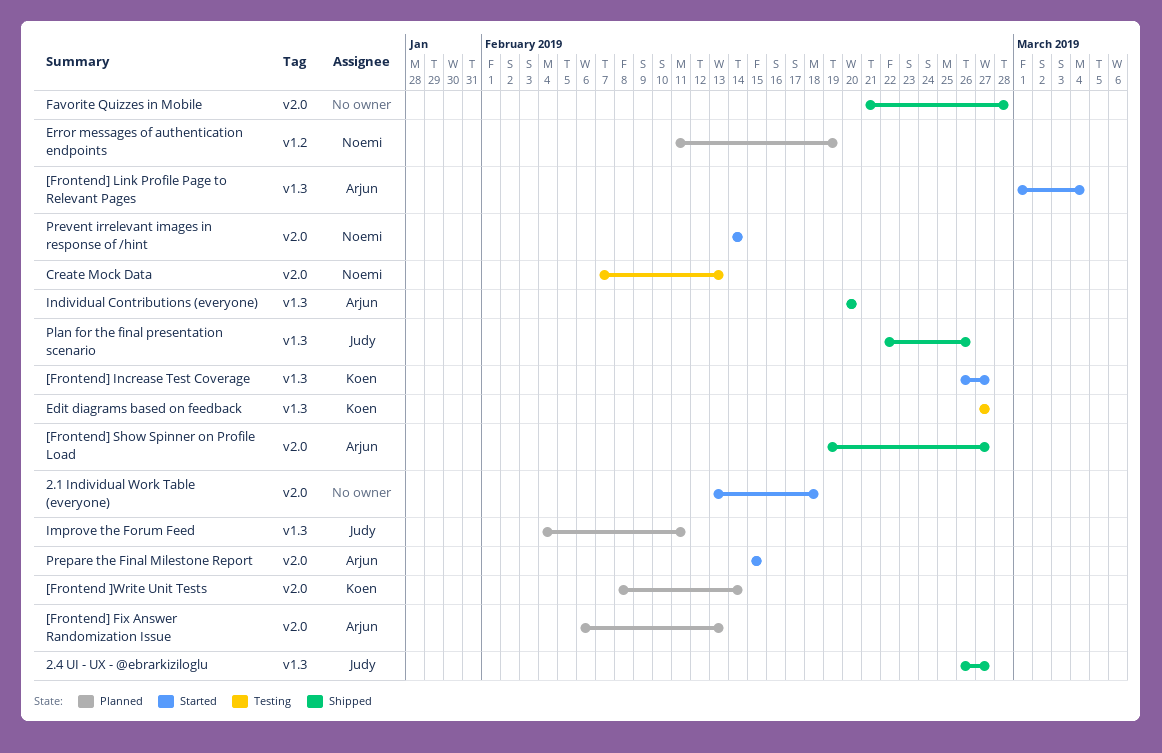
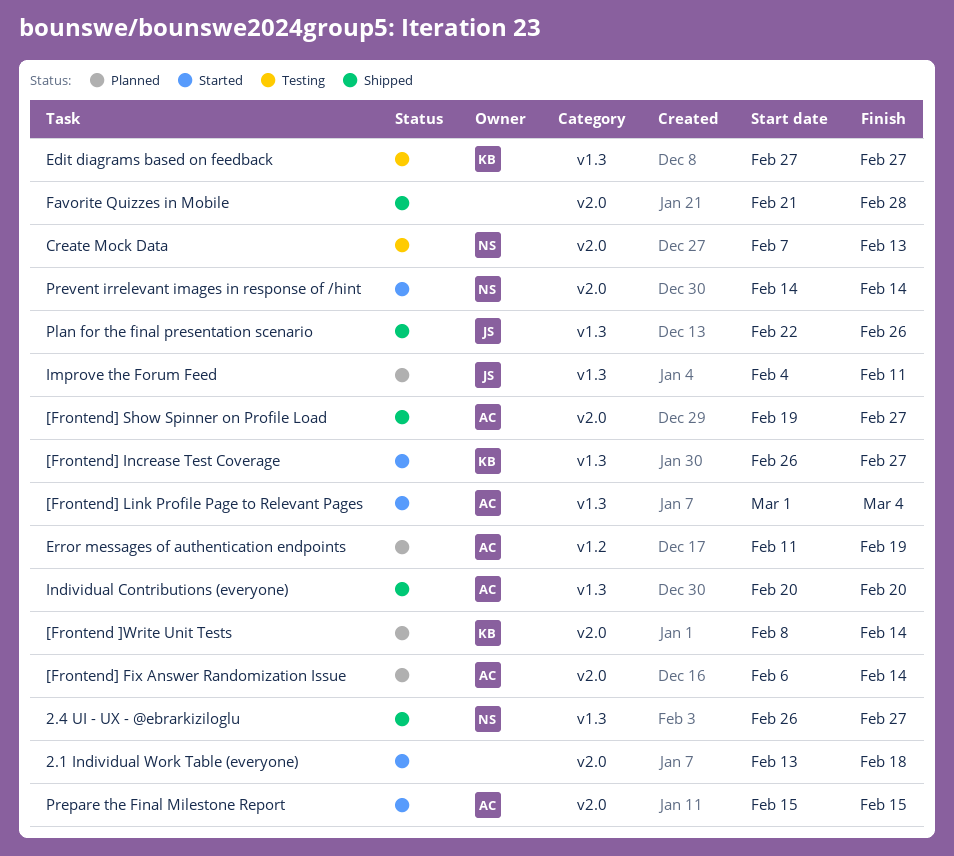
2.4 UI - UX - @ebrarkiziloglu, owner: Judy -> Noemi
[Frontend] Fix Answer Randomization Issue, due: Feb 13 -> Feb 14
Error messages of authentication endpoints, owner: Noemi -> Arjun

